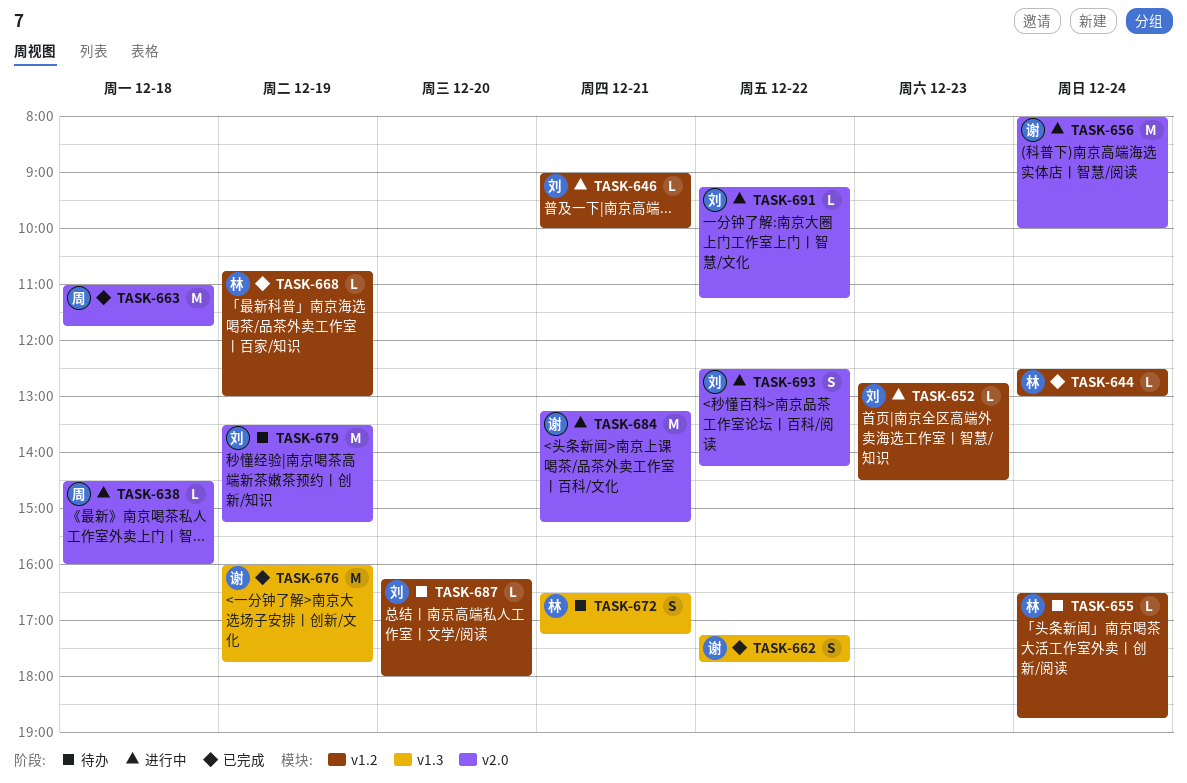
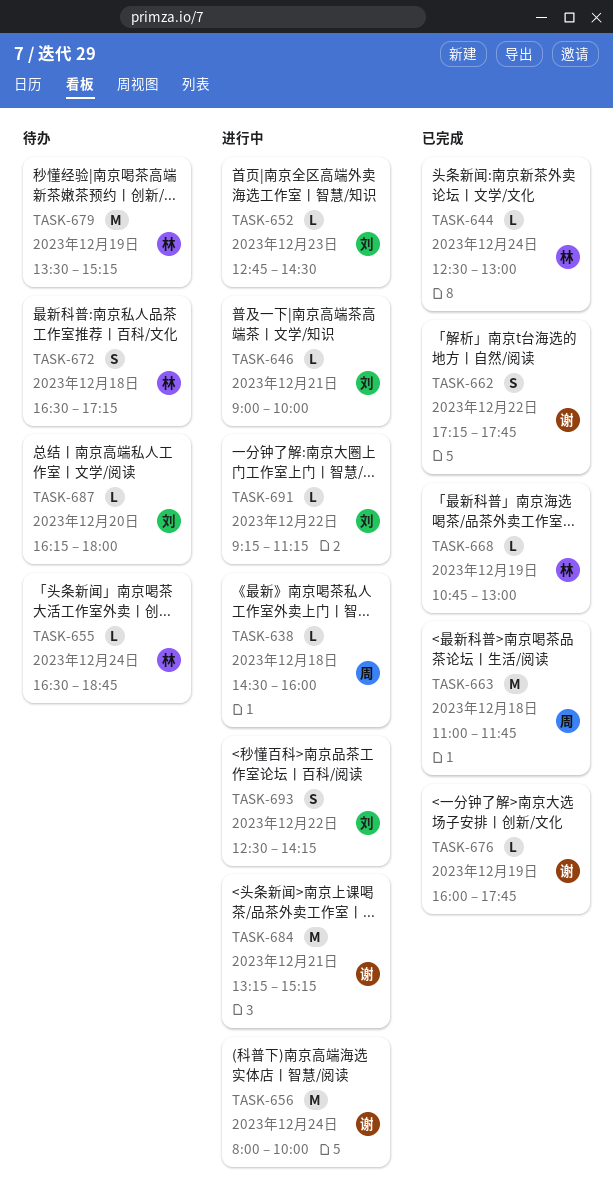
TASK-672, day: Dec 21 -> Dec 18
TASK-676, estimate: M -> L
TASK-679, owner: 刘 -> 林

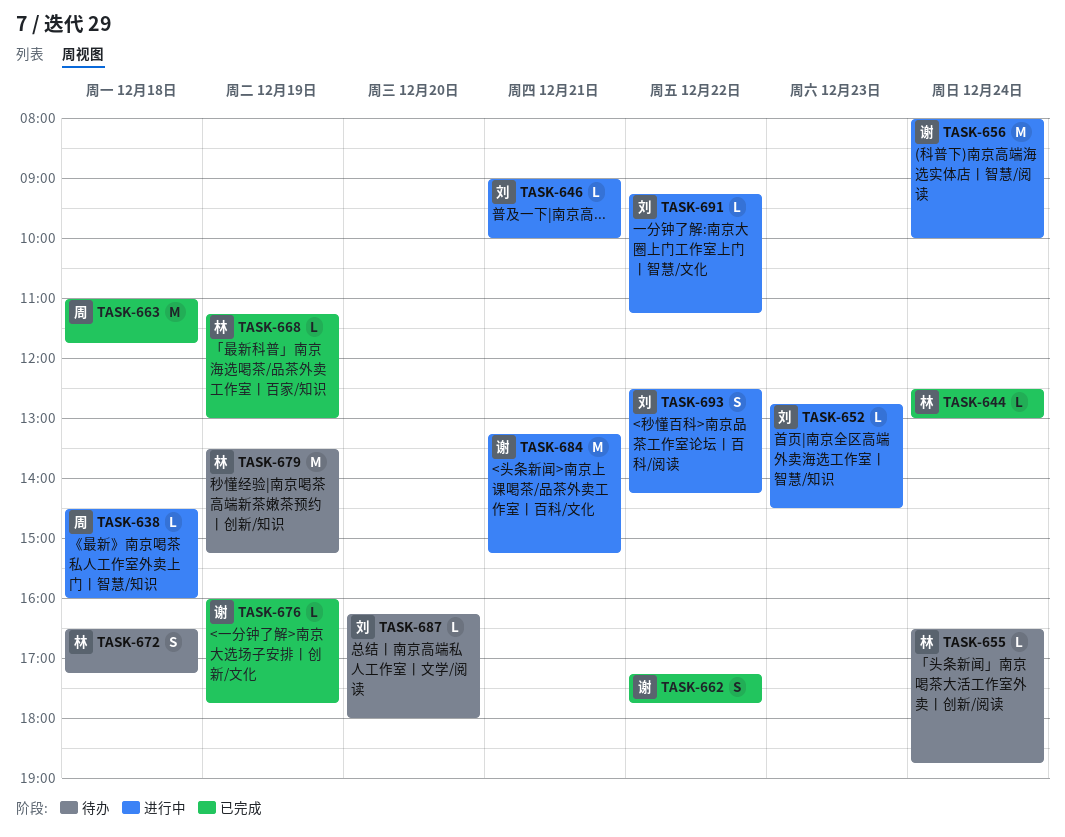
TASK-668, begins: 10:45 -> 11:15

